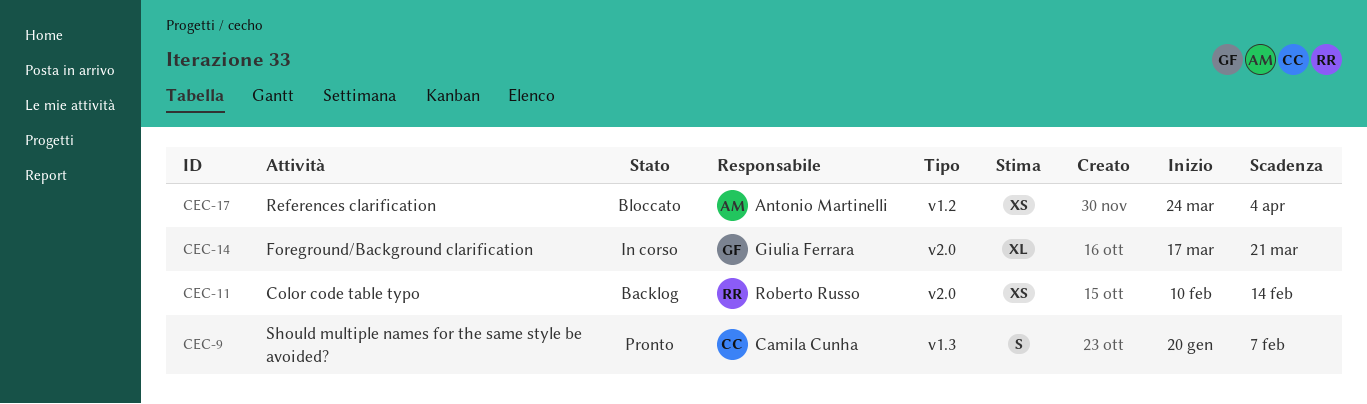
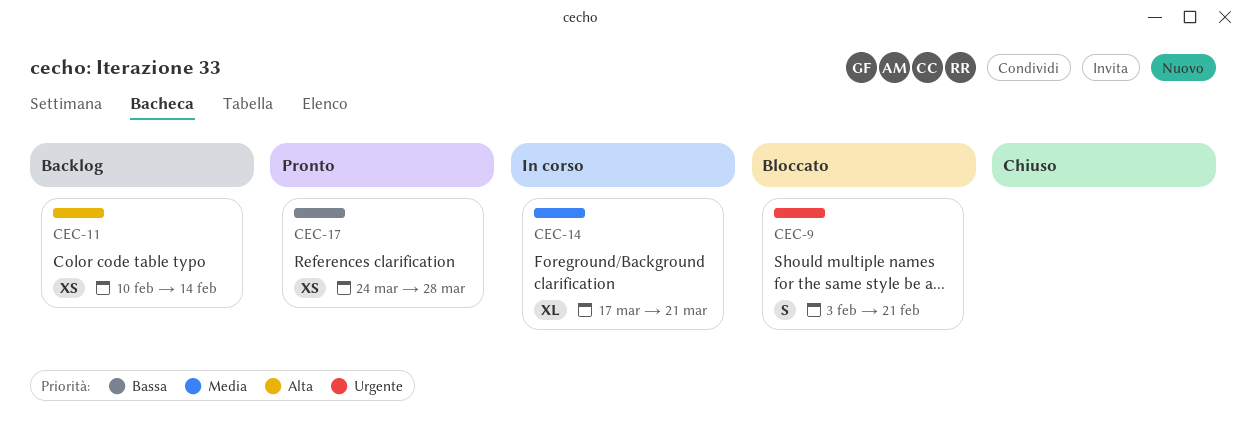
CEC-9, status: Pronto -> Bloccato
CEC-9, start: Jan 20 -> Feb 3
CEC-9, due: Feb 7 -> Feb 21
CEC-17, status: Bloccato -> Pronto
CEC-17, due: Apr 4 -> Mar 28

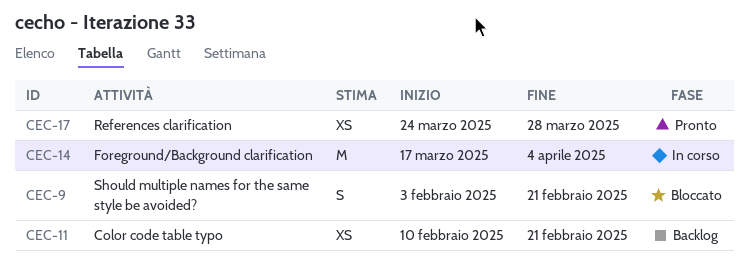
CEC-11, due: Feb 14 -> Feb 21
CEC-14, estimate: XL -> M
CEC-14, due: Mar 21 -> Apr 4

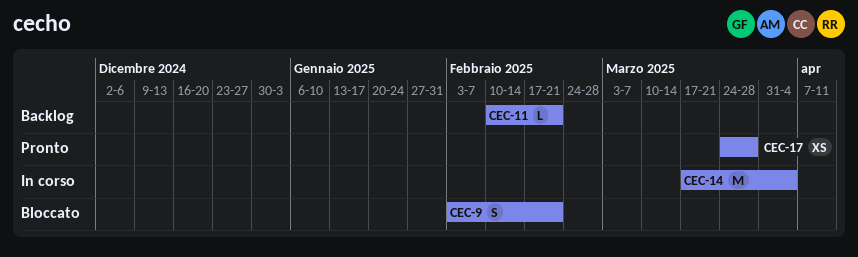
CEC-11, estimate: XS -> L

